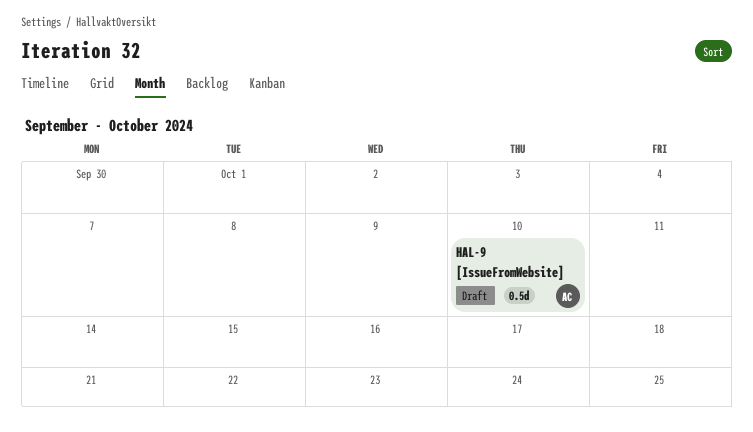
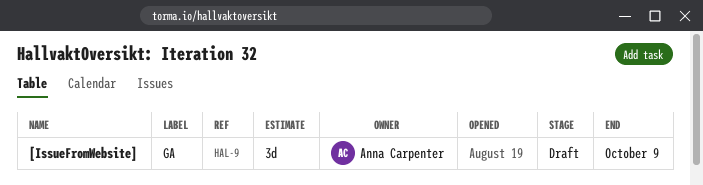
HAL-9, estimate: 0.5d -> 3d
HAL-9, due: Oct 10 -> Oct 9

